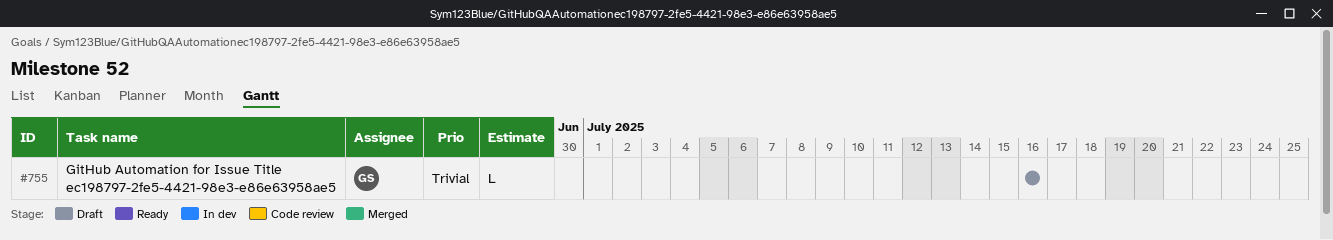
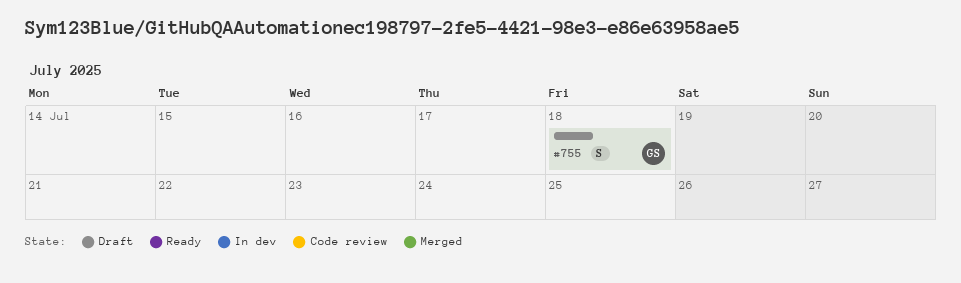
#755, estimate: L -> S
#755, due: Jul 16 -> Jul 18

